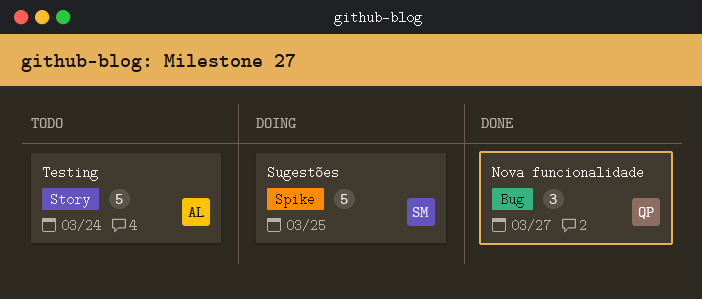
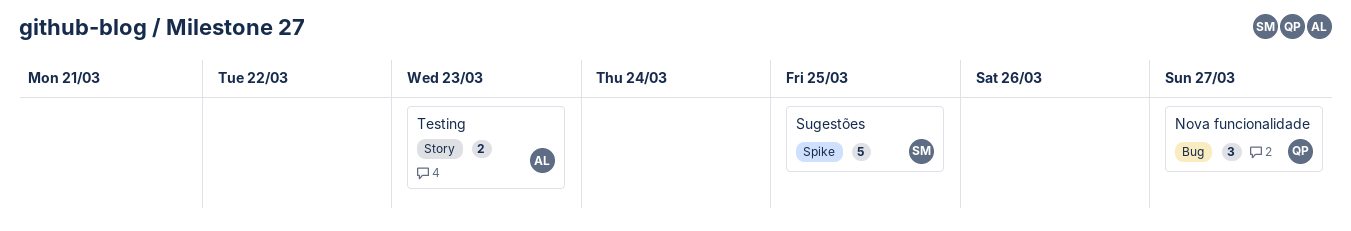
Testing, estimate: 5 -> 2
Testing, due: Mar 24 -> Mar 23

